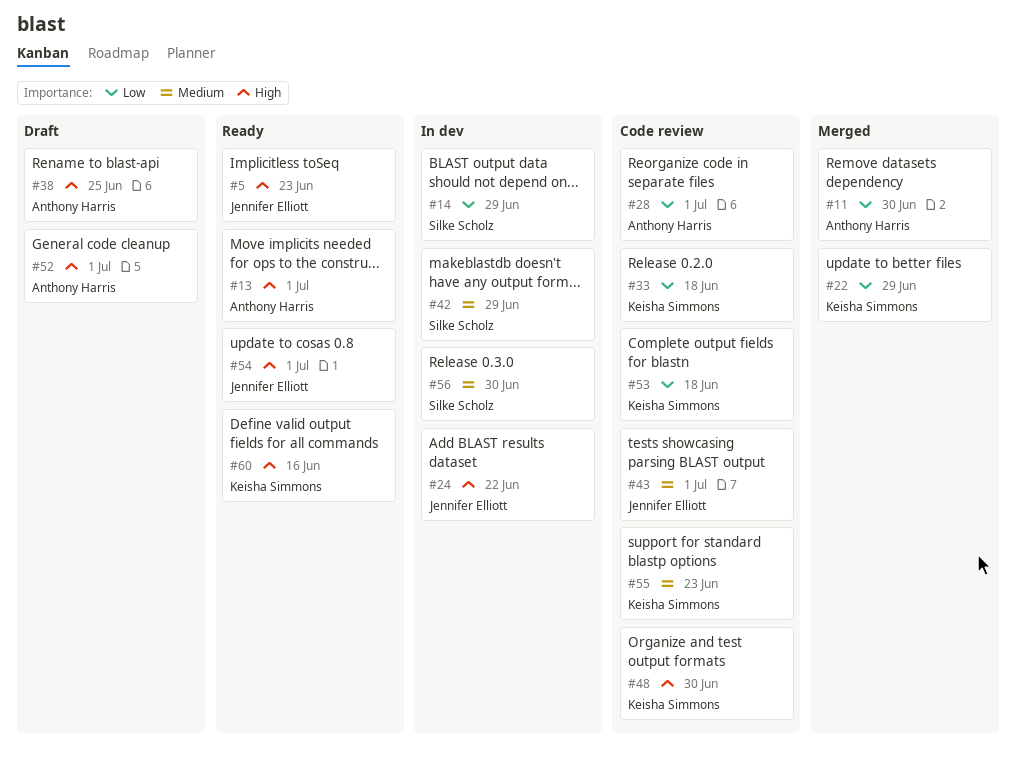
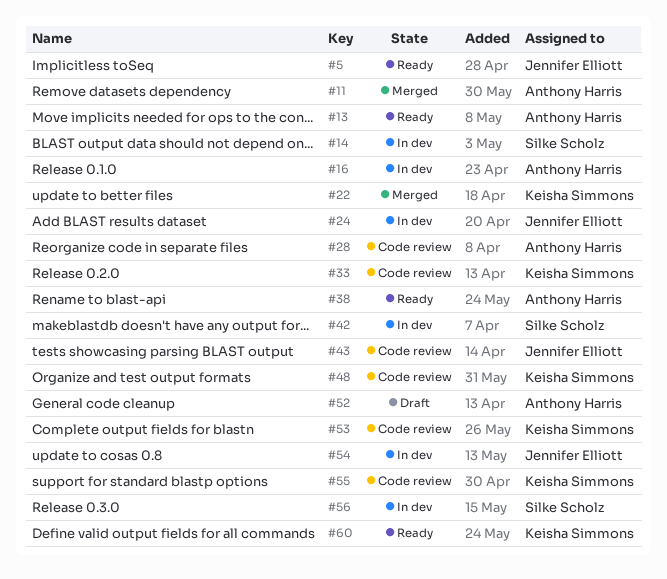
#16: none -> present
#38, status: Draft -> Ready
#54, status: Ready -> In dev

